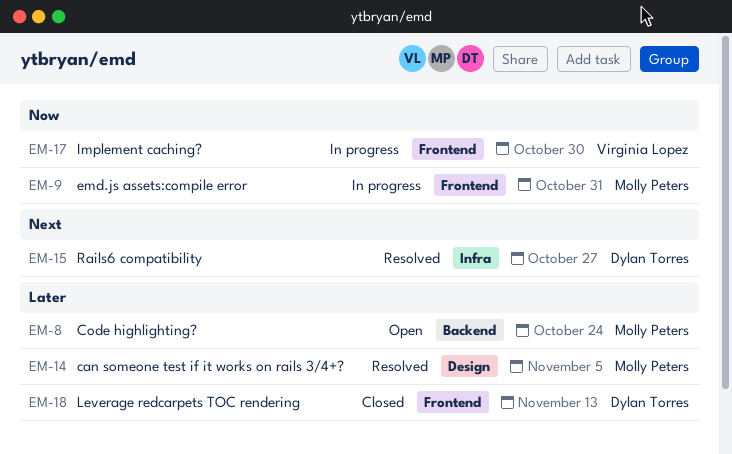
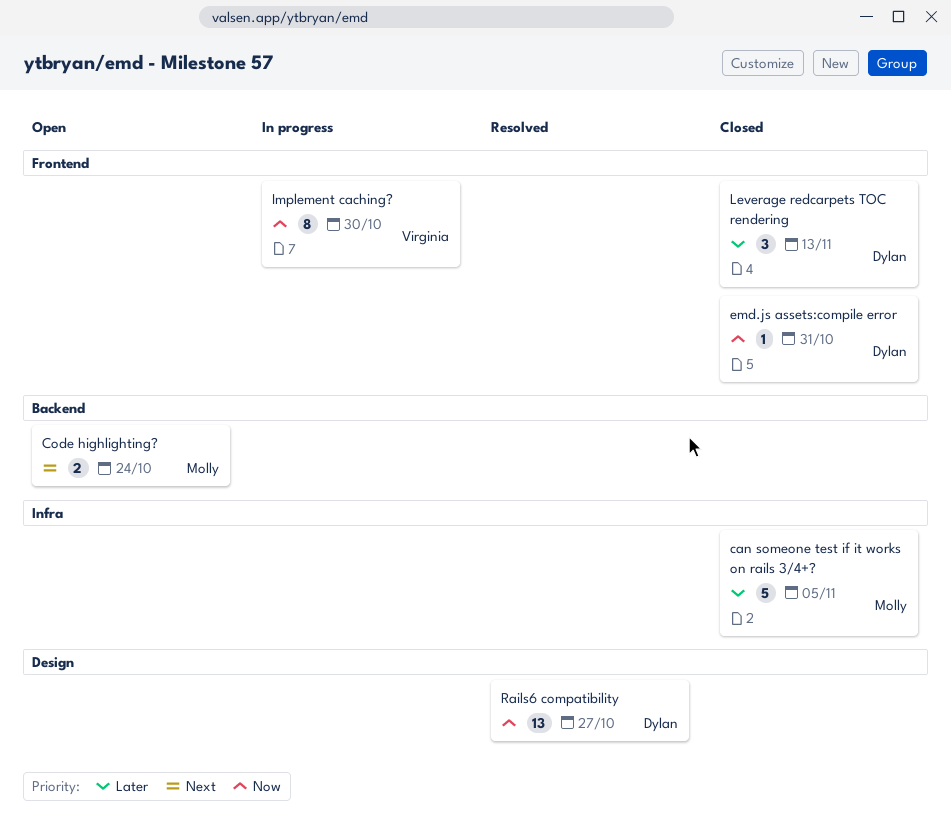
can someone test if it works on rails 3/4+?, status: Resolved -> Closed
can someone test if it works on rails 3/4+?, label: Design -> Infra
Code highlighting?, priority: Later -> Next
emd.js assets:compile error, status: In progress -> Closed
emd.js assets:compile error, owner: Molly Peters -> Dylan Torres
Rails6 compatibility, priority: Next -> Now
Rails6 compatibility, label: Infra -> Design

